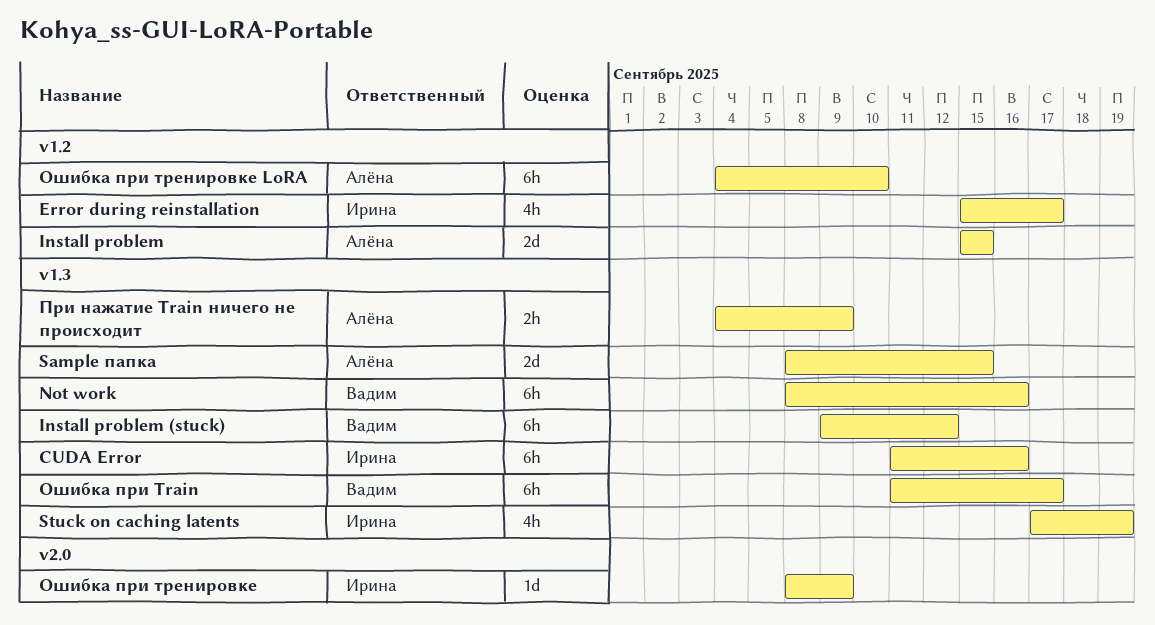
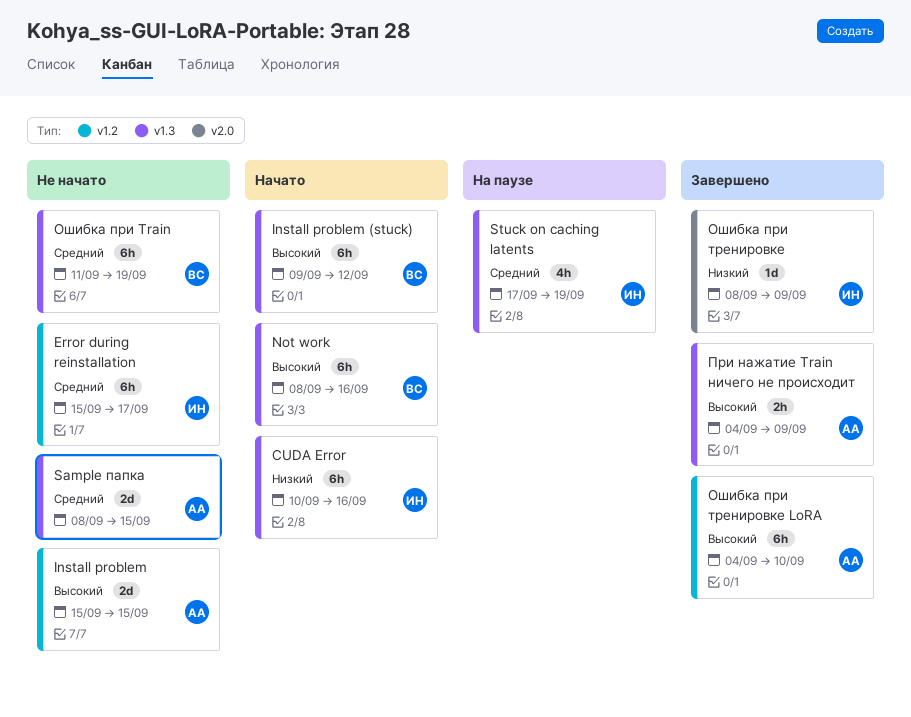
CUDA Error, start: Sep 11 -> Sep 10
Error during reinstallation, estimate: 4h -> 6h
Ошибка при Train, due: Sep 17 -> Sep 19

